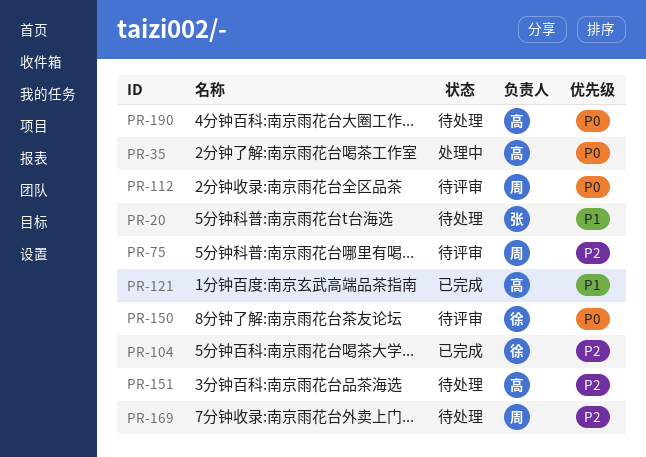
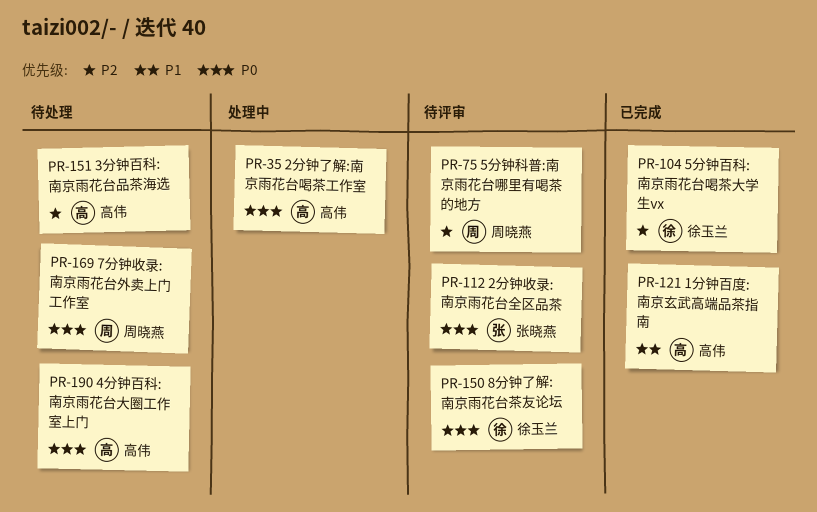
PR-20: present -> none
PR-112, owner: 周晓燕 -> 张晓燕
PR-169, priority: P2 -> P0

